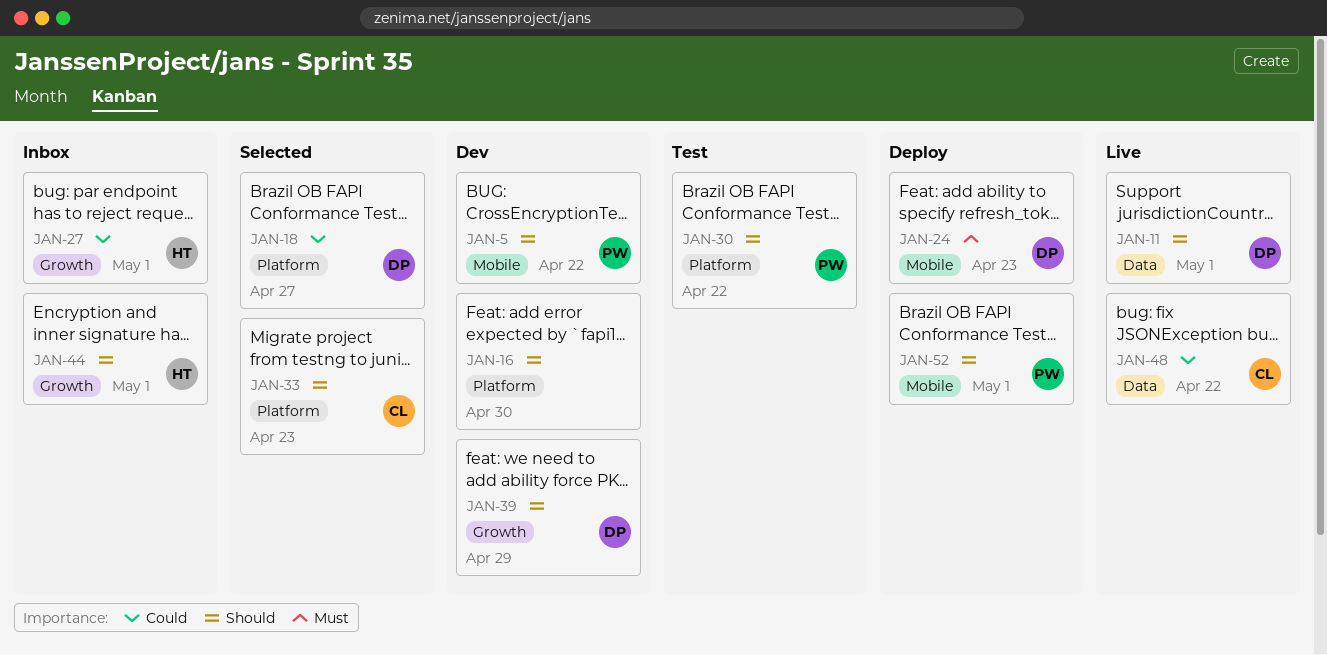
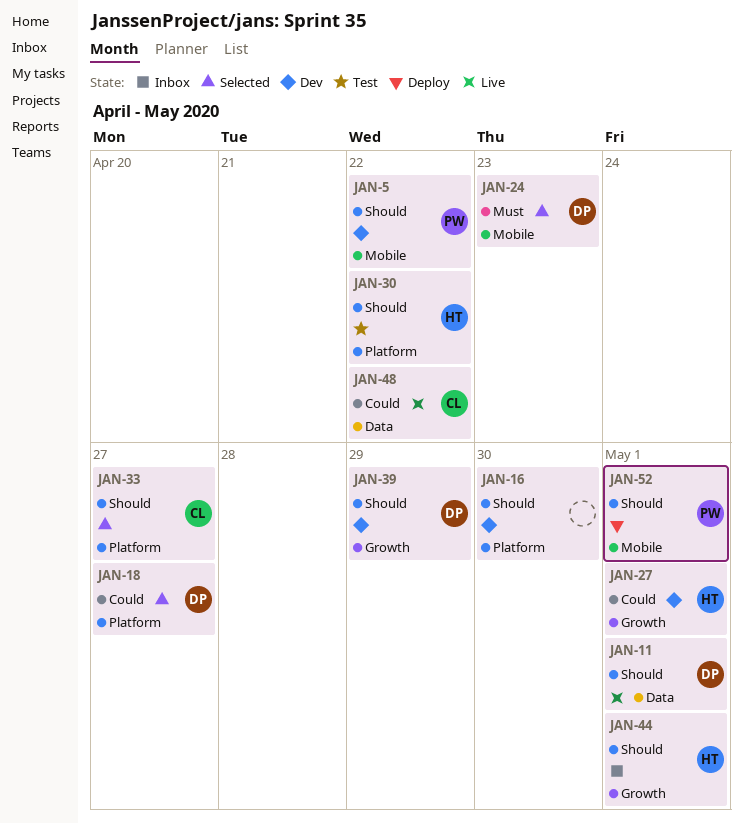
JAN-24, status: Deploy -> Selected
JAN-27, status: Inbox -> Dev
JAN-30, owner: PW -> HT
JAN-33, due: Apr 23 -> Apr 27

